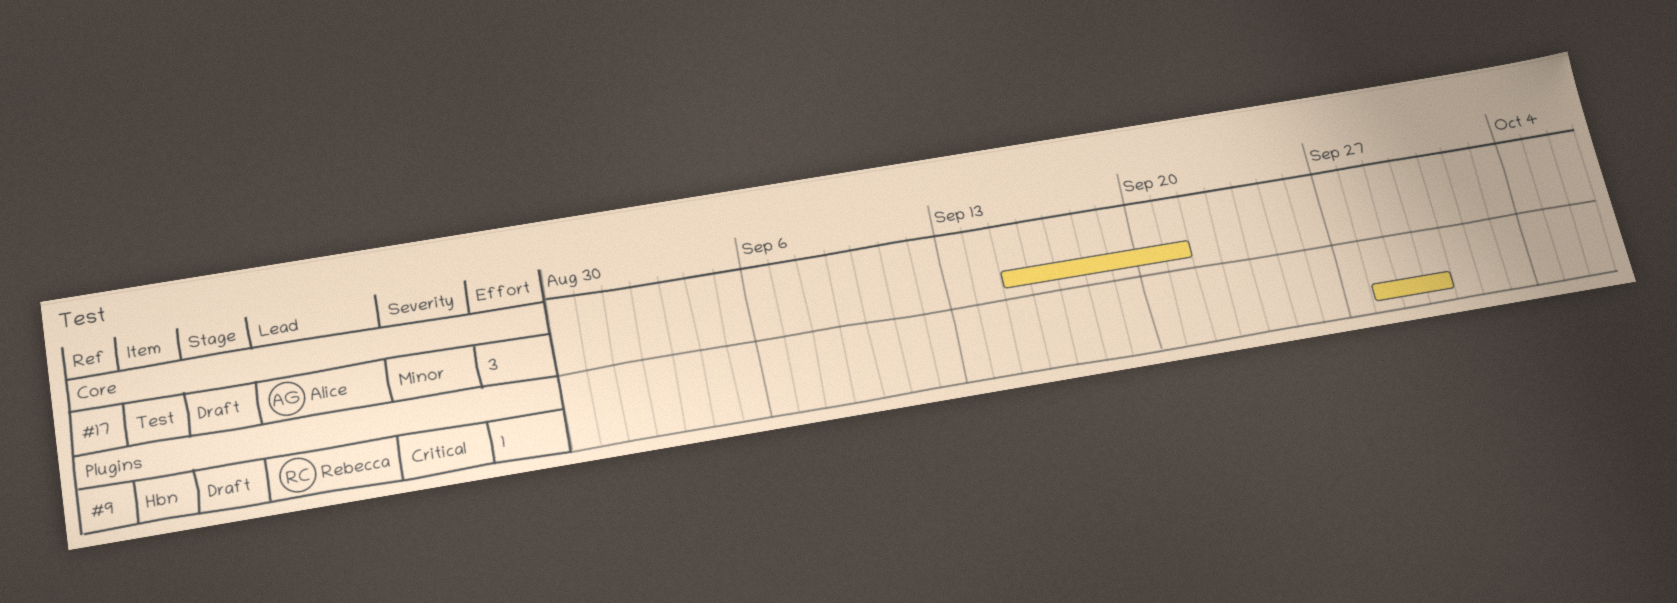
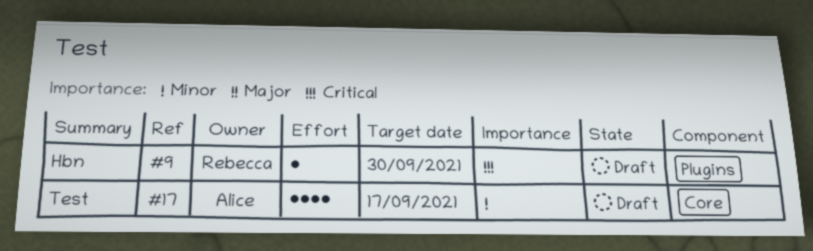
#17, estimate: 3 -> 4
#17, due: Sep 21 -> Sep 17

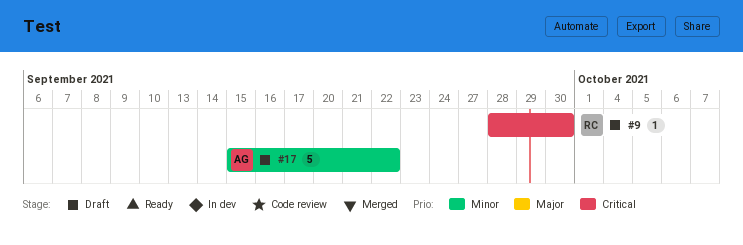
#17, estimate: 4 -> 5
#17, due: Sep 17 -> Sep 22

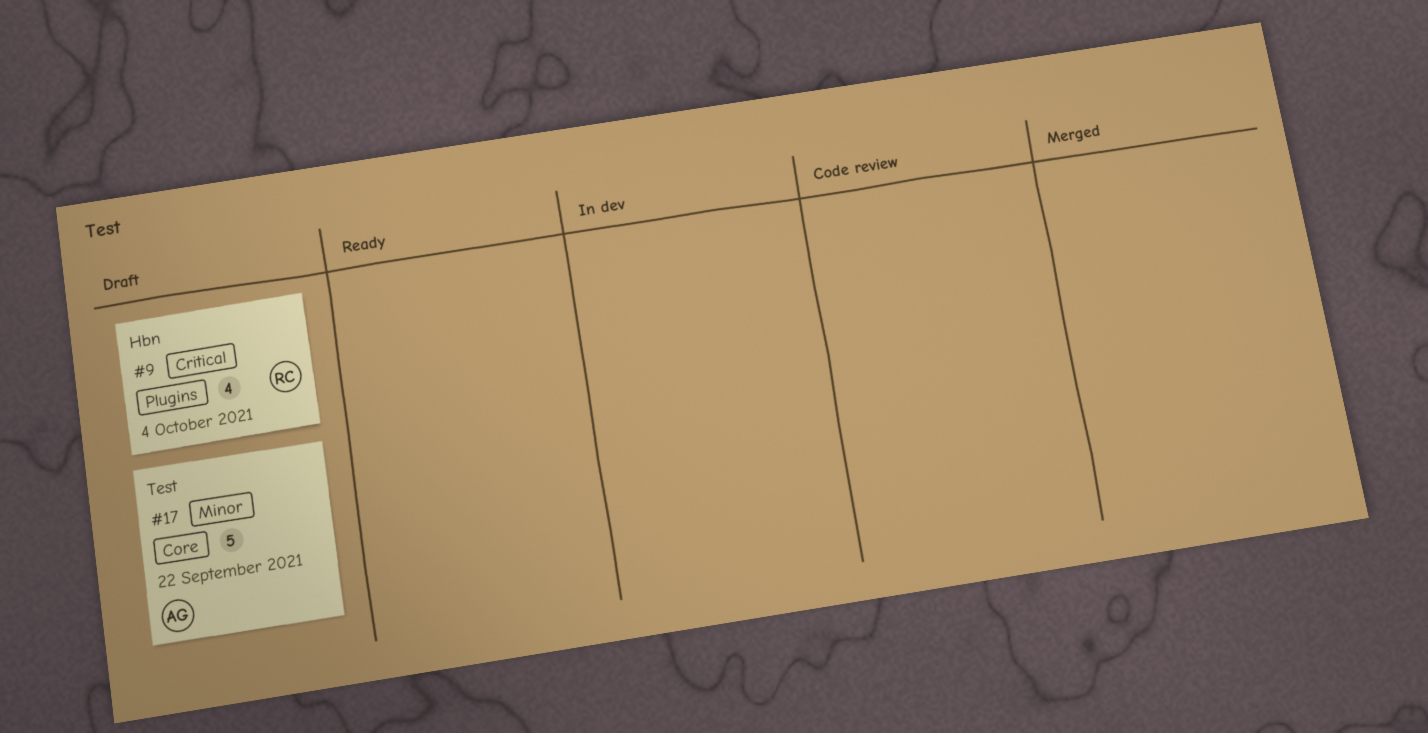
#9, estimate: 1 -> 4
#9, due: Sep 30 -> Oct 4

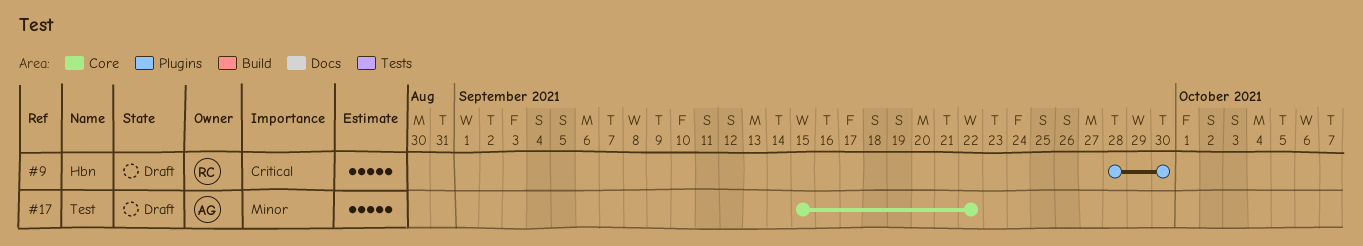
#9, estimate: 4 -> 5
#9, due: Oct 4 -> Sep 30

